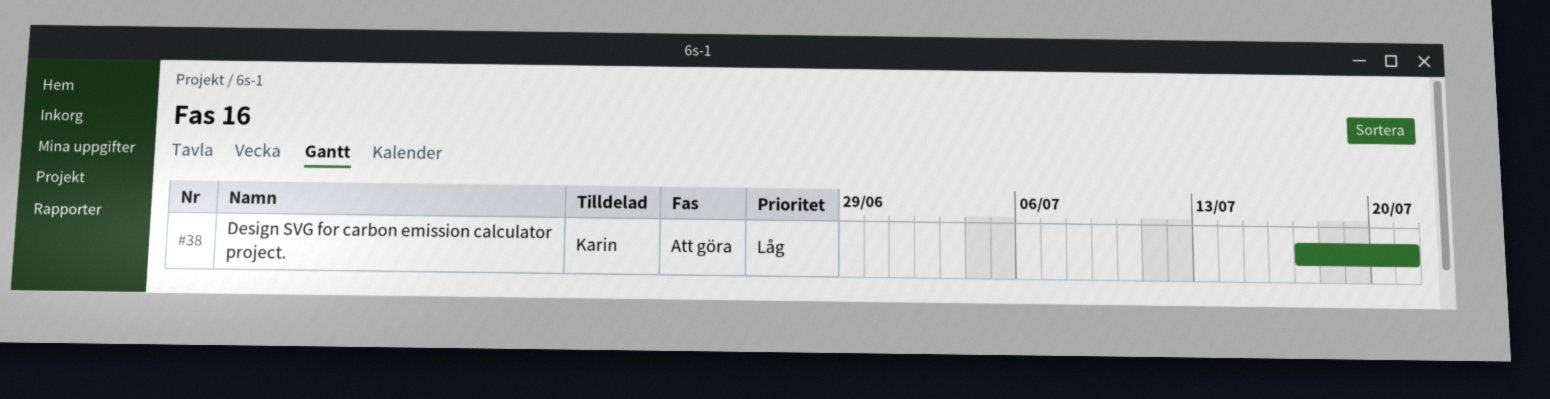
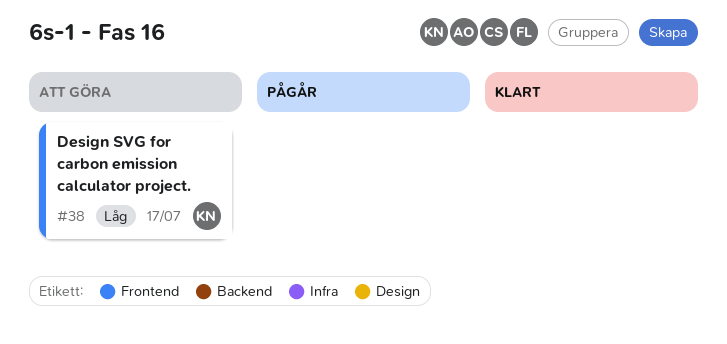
#38, due: Jul 21 -> Jul 17

